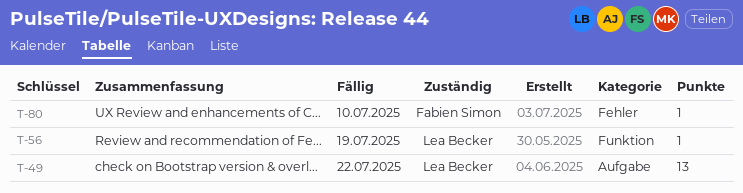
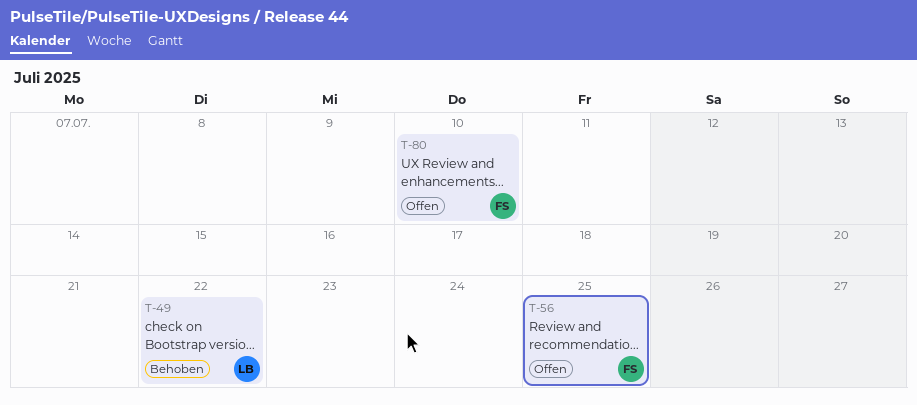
T-56, owner: Lea Becker -> Fabien Simon
T-56, due: Jul 19 -> Jul 25

